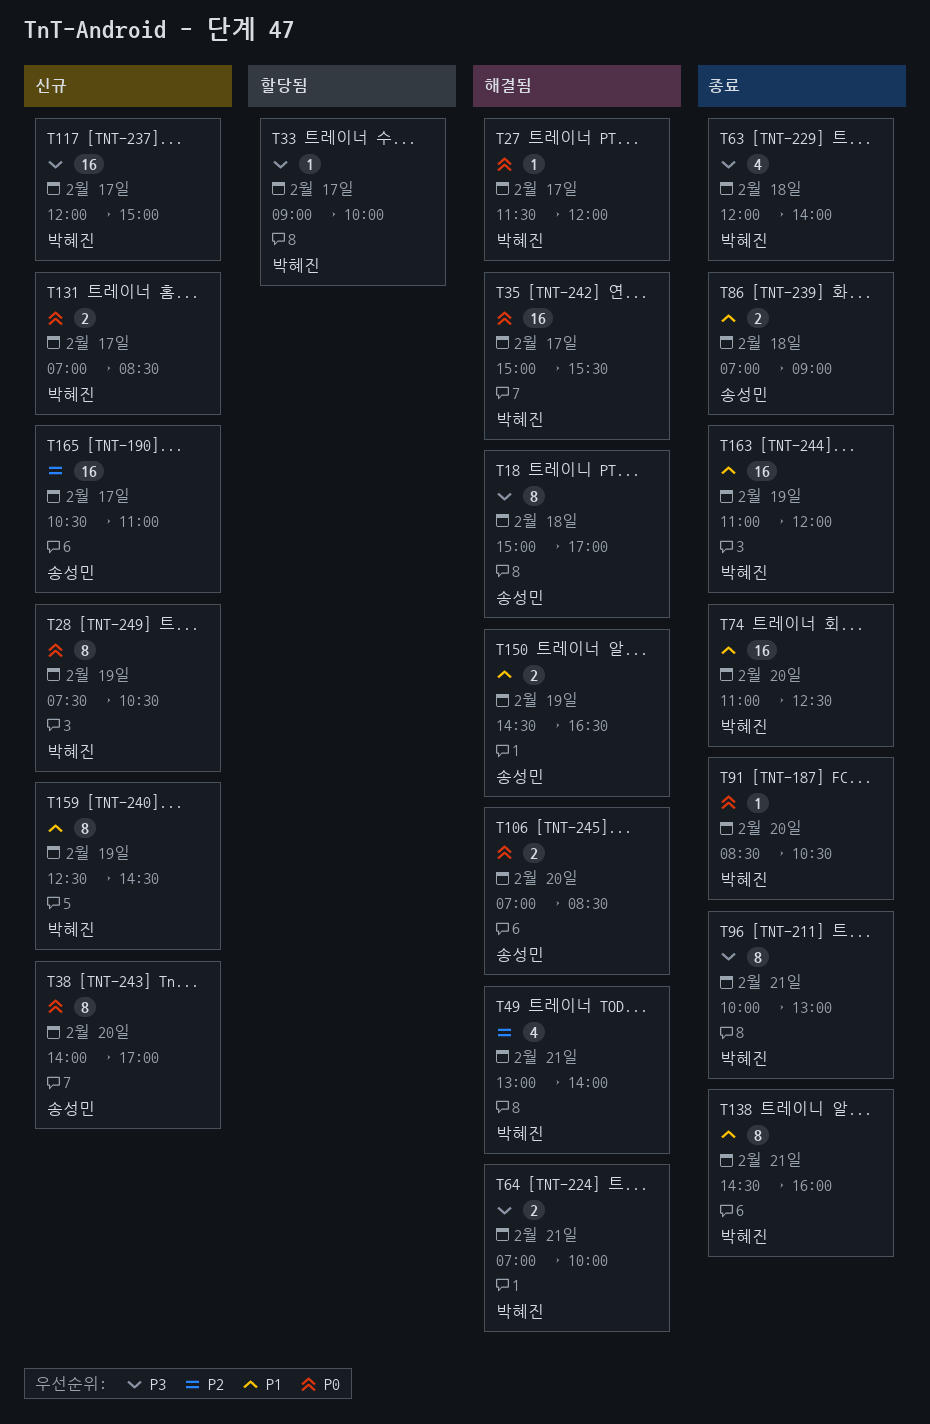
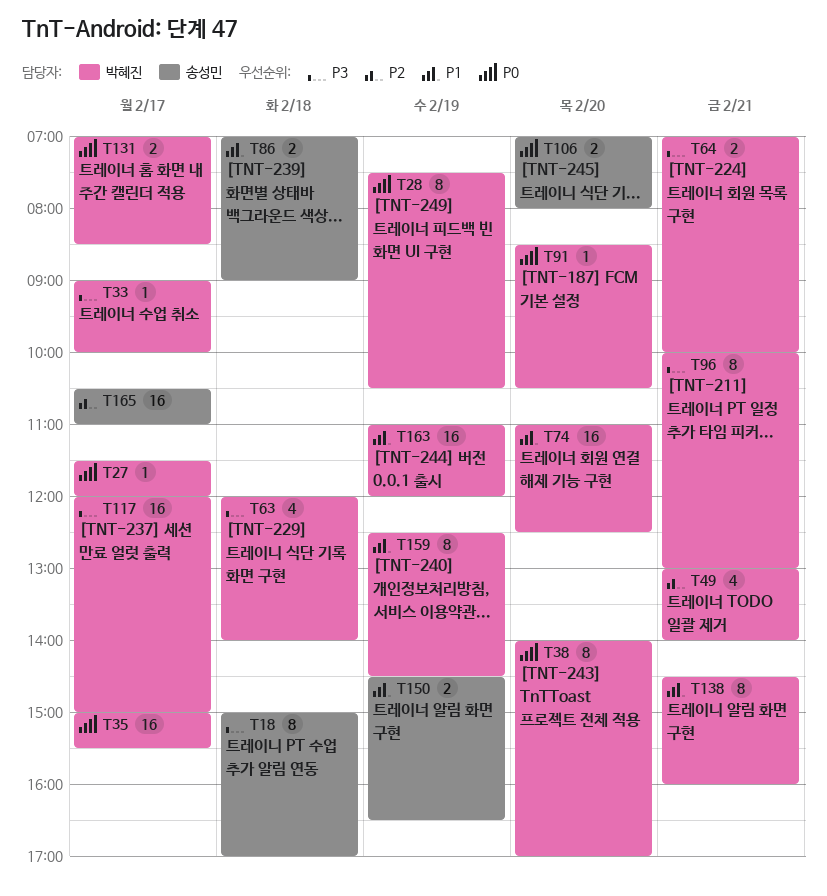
T38, owner: 송성민 -> 박혜진
T106, ends: 08:30 -> 08:00

